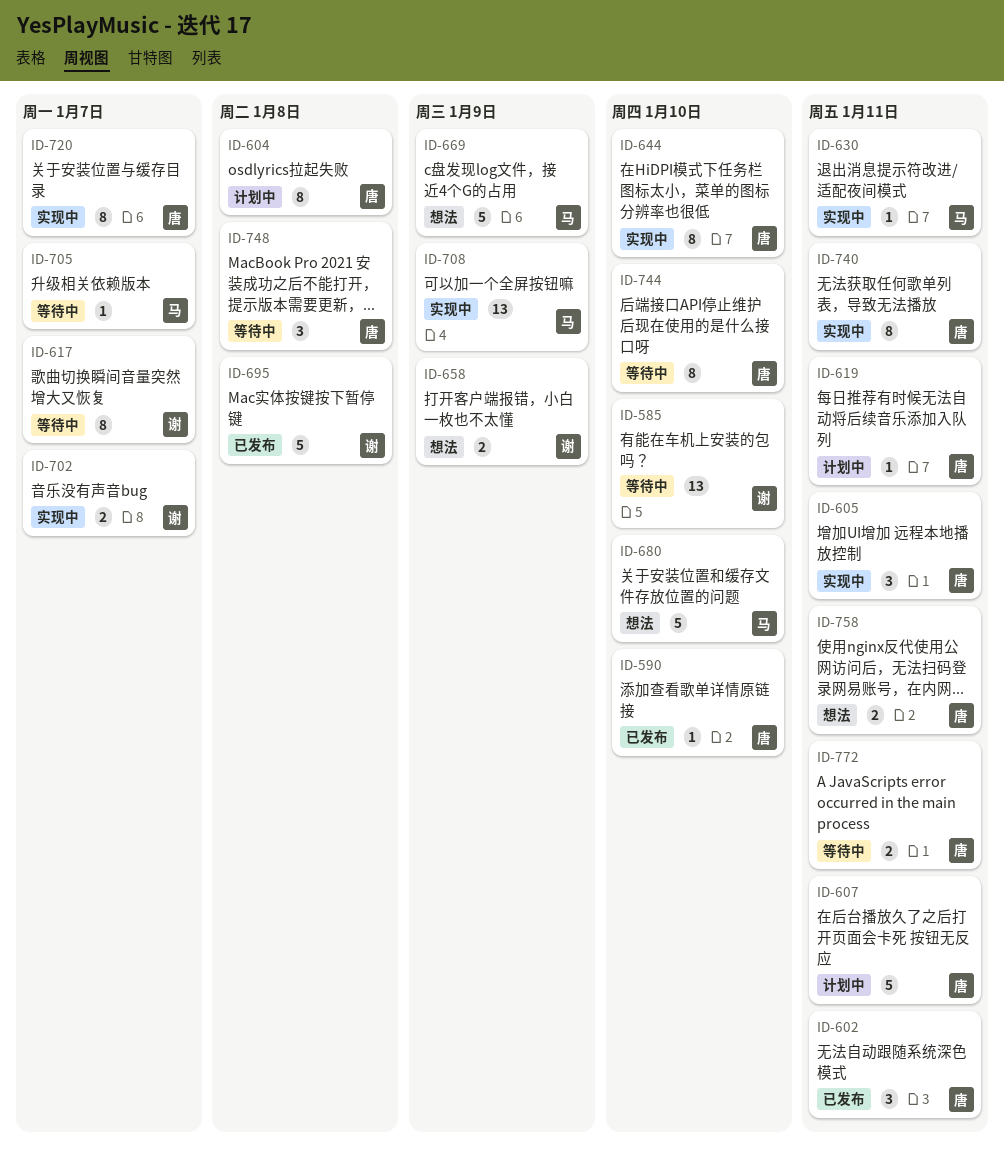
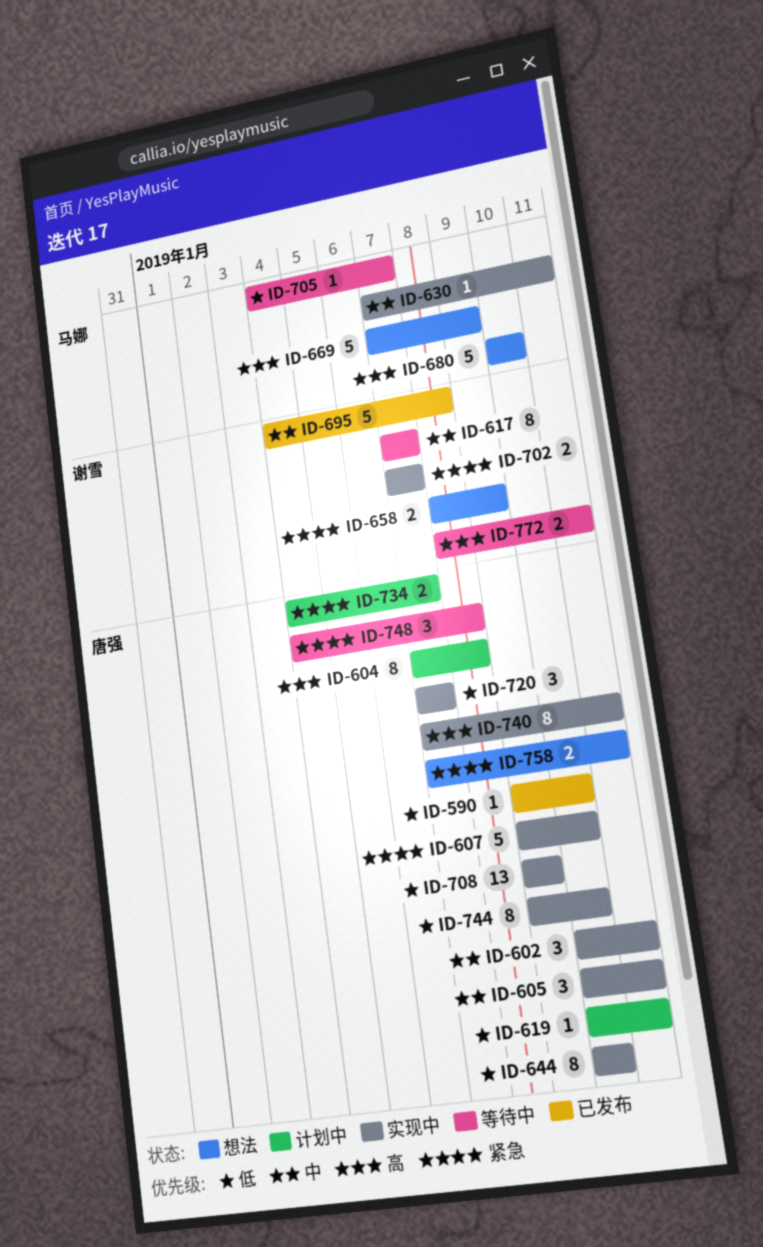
ID-585: present -> none
ID-602, status: 已发布 -> 实现中
ID-607, status: 计划中 -> 实现中
ID-607, due: Jan 11 -> Jan 10
ID-708, owner: 马娜 -> 唐强
ID-720, estimate: 8 -> 3
ID-734: none -> present
ID-744, status: 等待中 -> 实现中
ID-772, owner: 唐强 -> 谢雪

